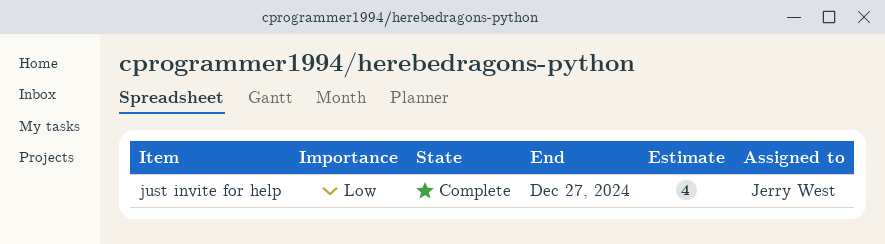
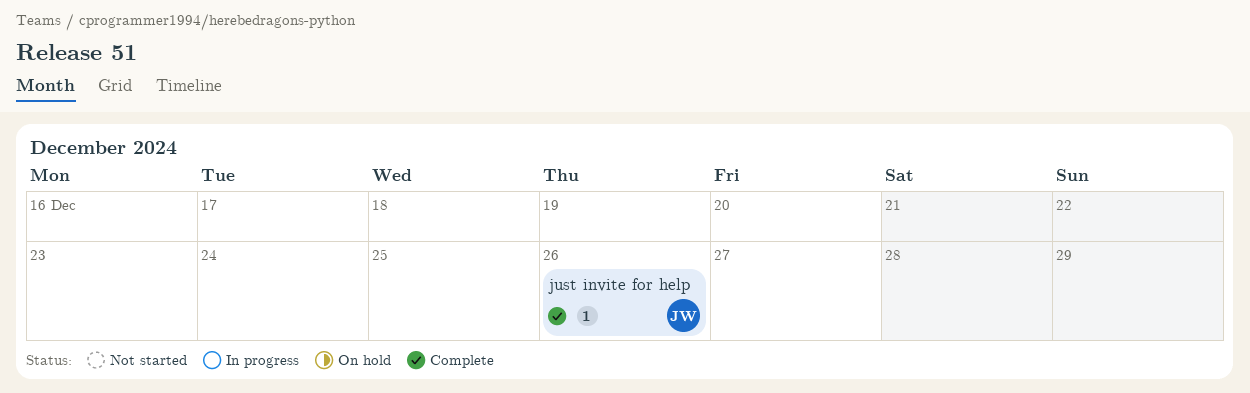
just invite for help, estimate: 4 -> 1
just invite for help, due: Dec 27 -> Dec 26

